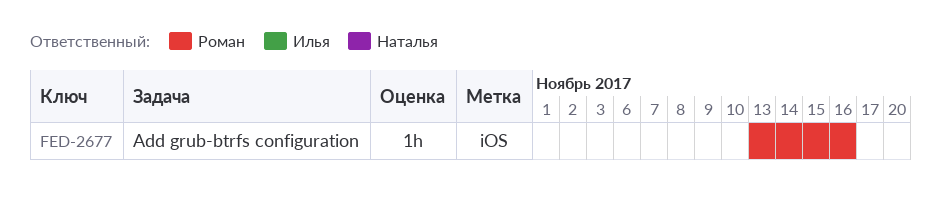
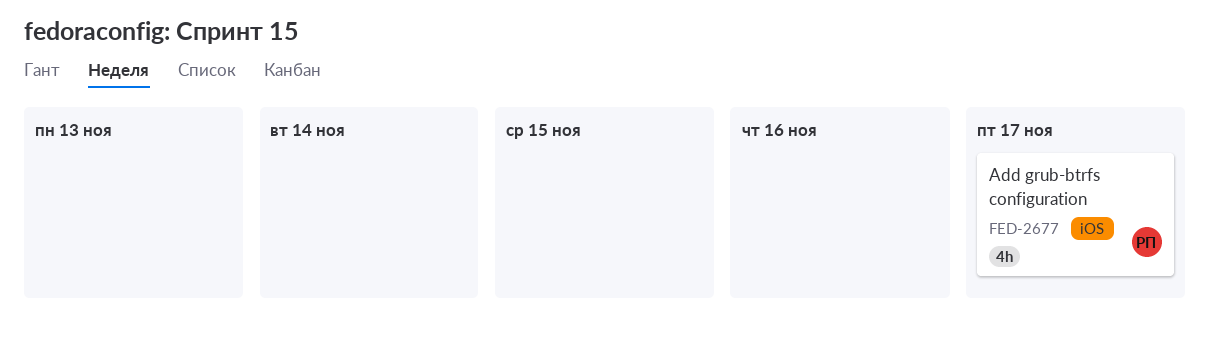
FED-2677, estimate: 1h -> 4h
FED-2677, due: Nov 16 -> Nov 17

